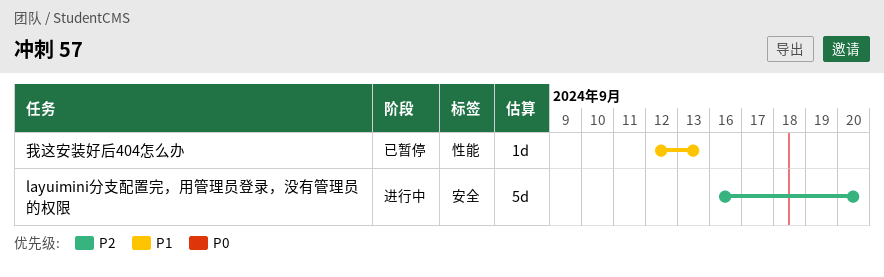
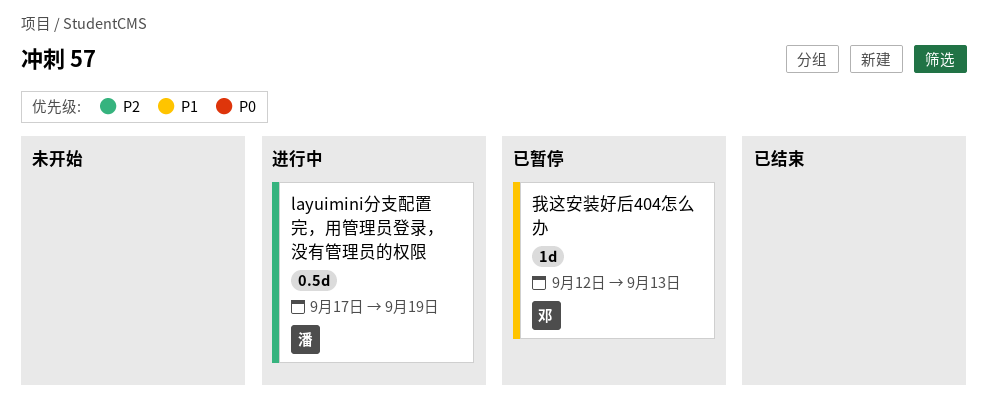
layuimini分支配置完，用管理员登录，没有管理员的权限, estimate: 5d -> 0.5d
layuimini分支配置完，用管理员登录，没有管理员的权限, start: Sep 16 -> Sep 17
layuimini分支配置完，用管理员登录，没有管理员的权限, due: Sep 20 -> Sep 19

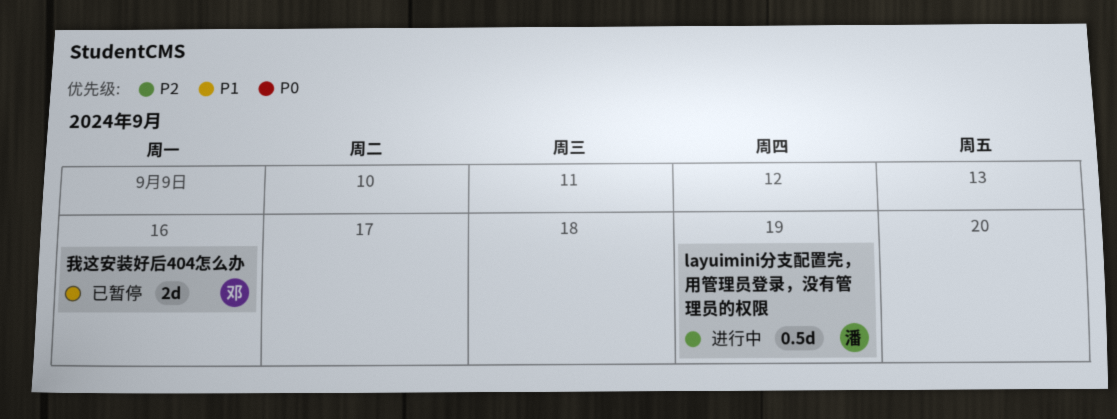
我这安装好后404怎么办, estimate: 1d -> 2d
我这安装好后404怎么办, due: Sep 13 -> Sep 16

